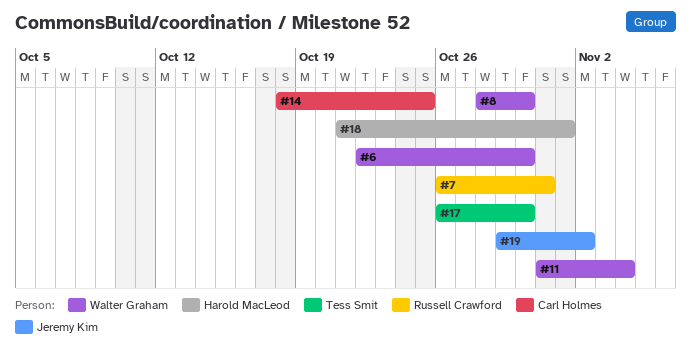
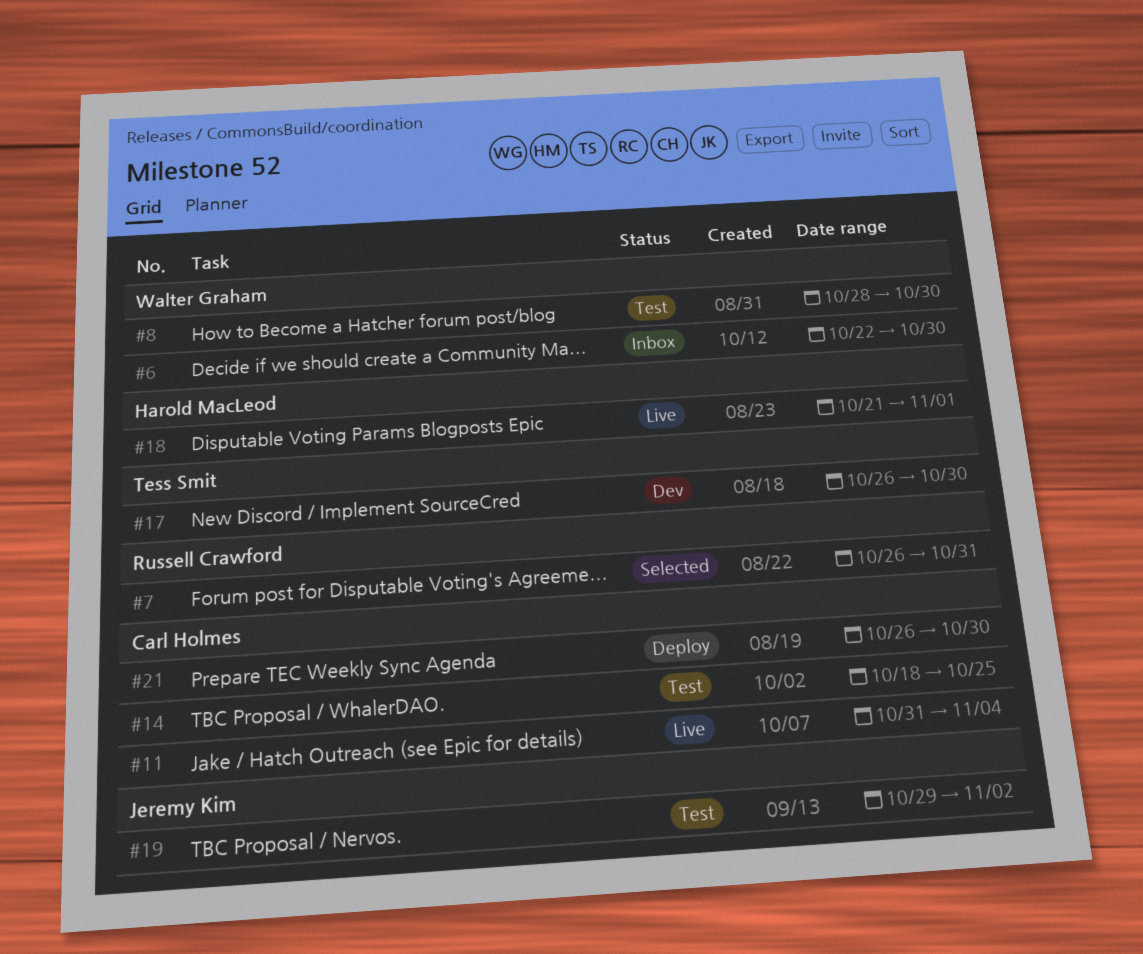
#11, owner: Walter Graham -> Carl Holmes
#21: none -> present

